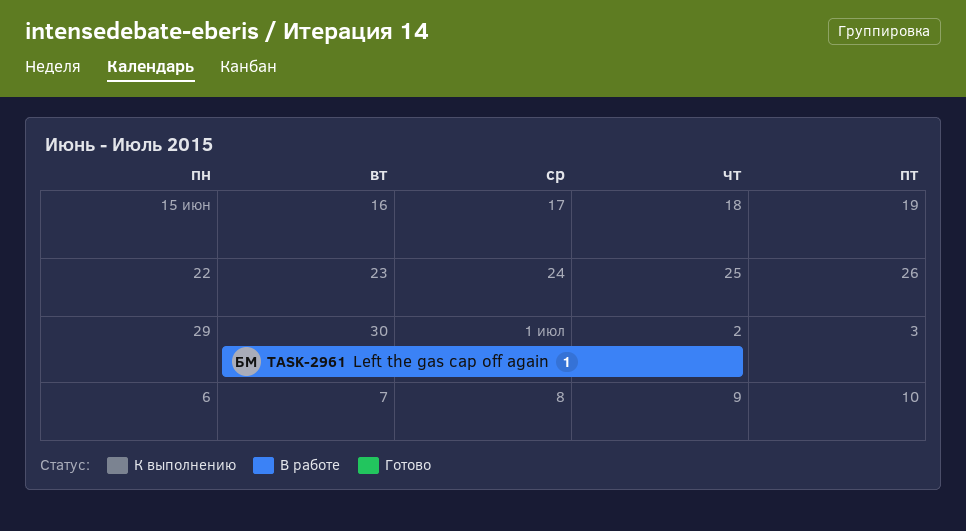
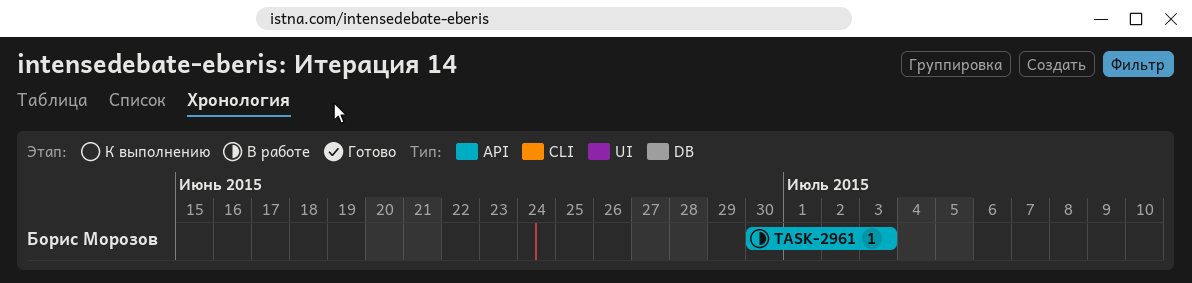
TASK-2961, due: Jul 2 -> Jul 3

